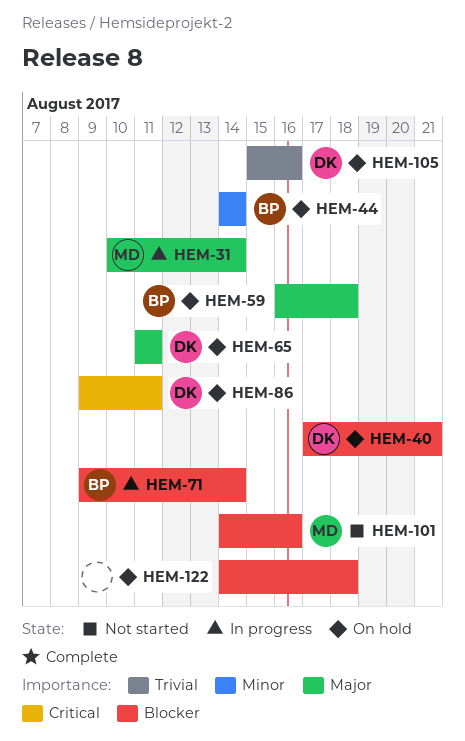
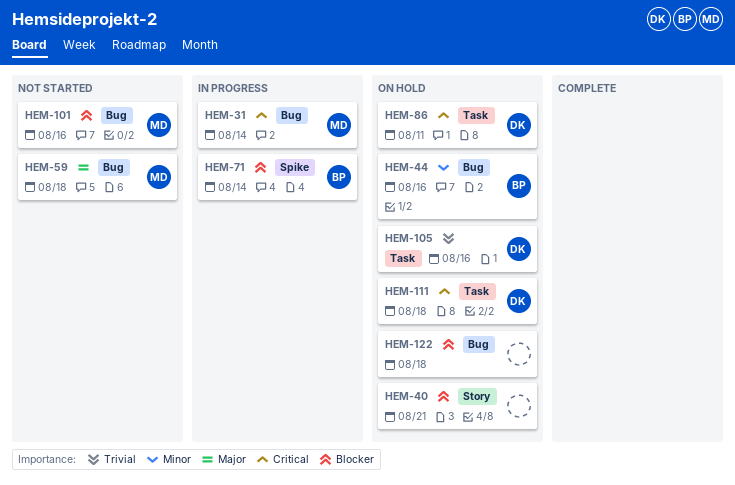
HEM-31, priority: Major -> Critical
HEM-40, owner: DK -> none
HEM-44, due: Aug 14 -> Aug 16
HEM-59, status: On hold -> Not started
HEM-59, owner: BP -> MD
HEM-65: present -> none
HEM-111: none -> present

